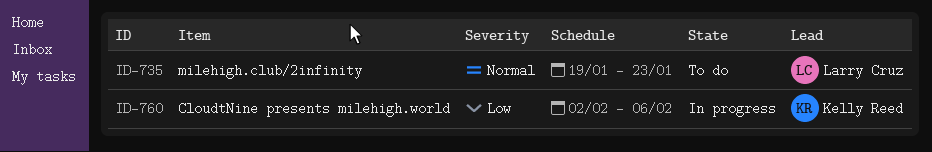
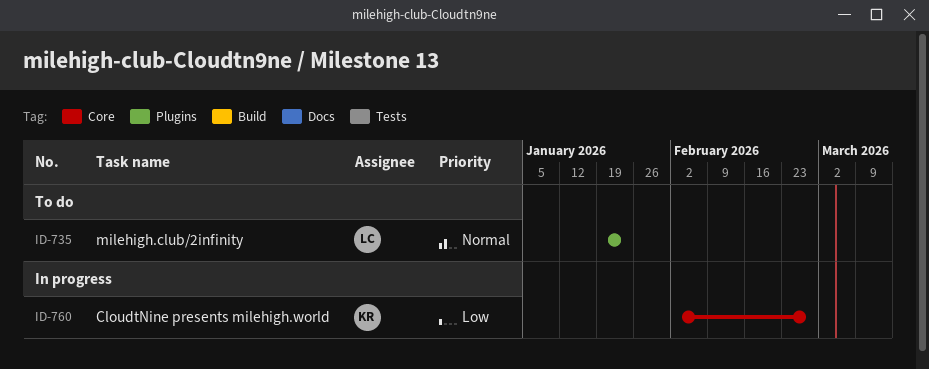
ID-760, due: Feb 6 -> Feb 27

